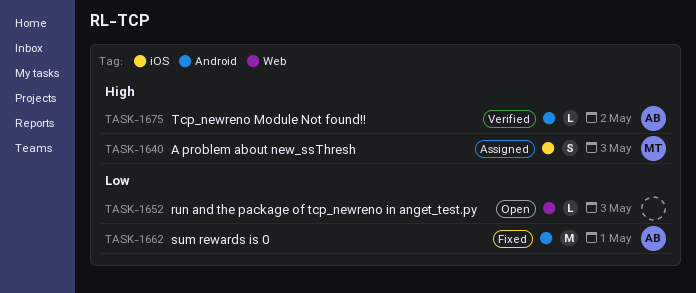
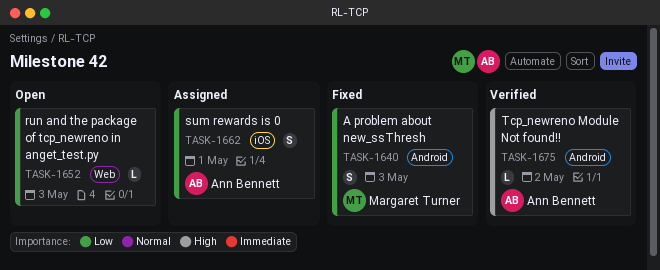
TASK-1640, status: Assigned -> Fixed
TASK-1640, priority: High -> Low
TASK-1640, label: iOS -> Android
TASK-1662, status: Fixed -> Assigned
TASK-1662, label: Android -> iOS
TASK-1662, estimate: M -> S

